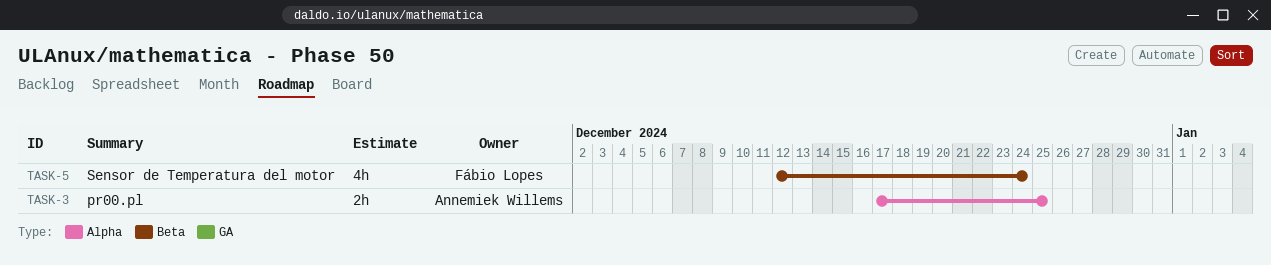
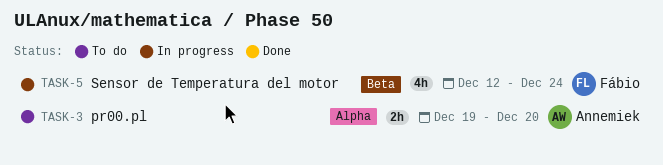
TASK-3, start: Dec 17 -> Dec 19
TASK-3, due: Dec 25 -> Dec 20

